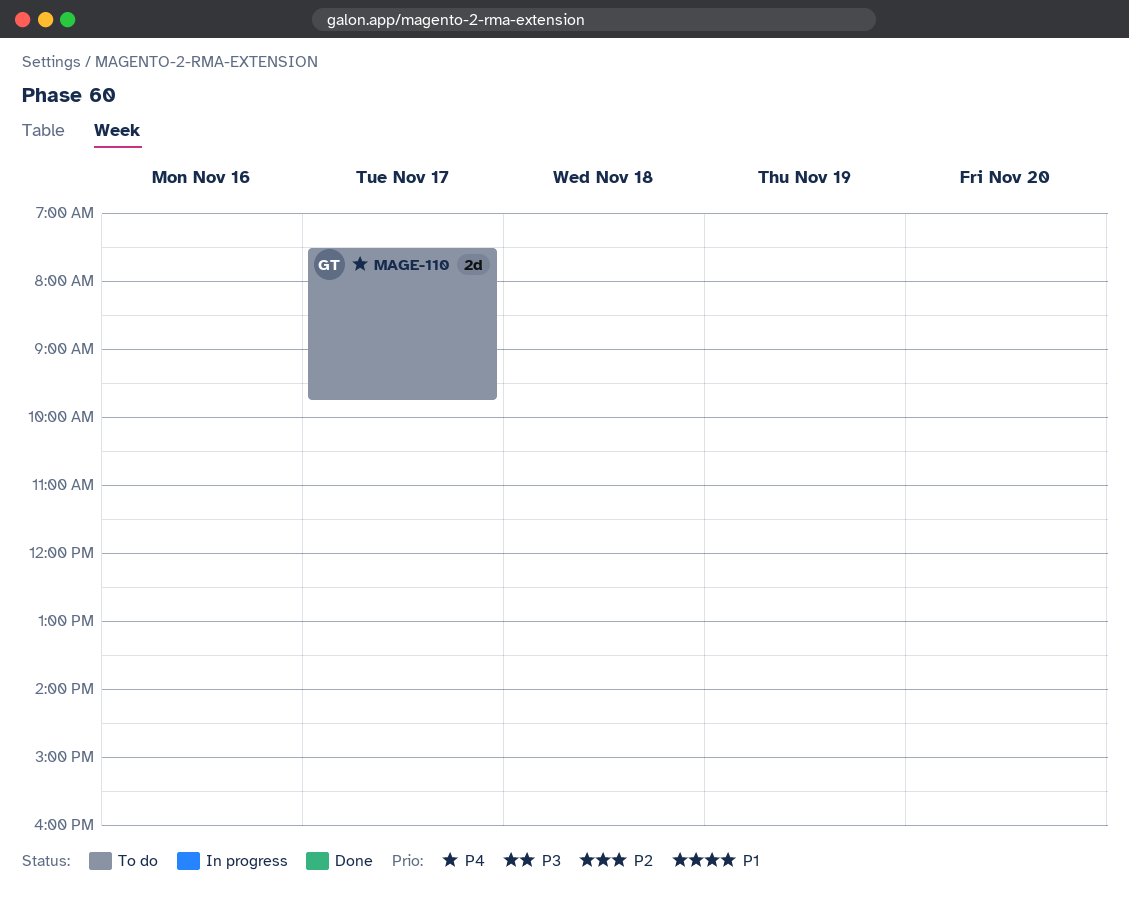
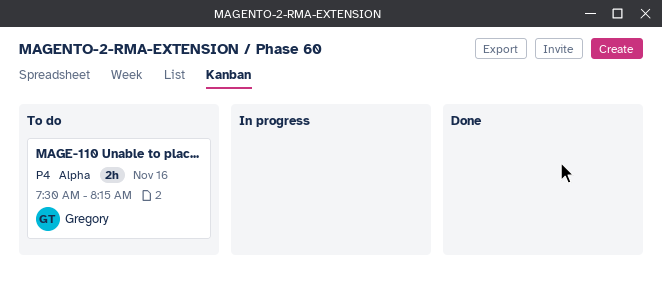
MAGE-110, estimate: 2d -> 2h
MAGE-110, day: Nov 17 -> Nov 16
MAGE-110, ends: 09:45 -> 08:15

